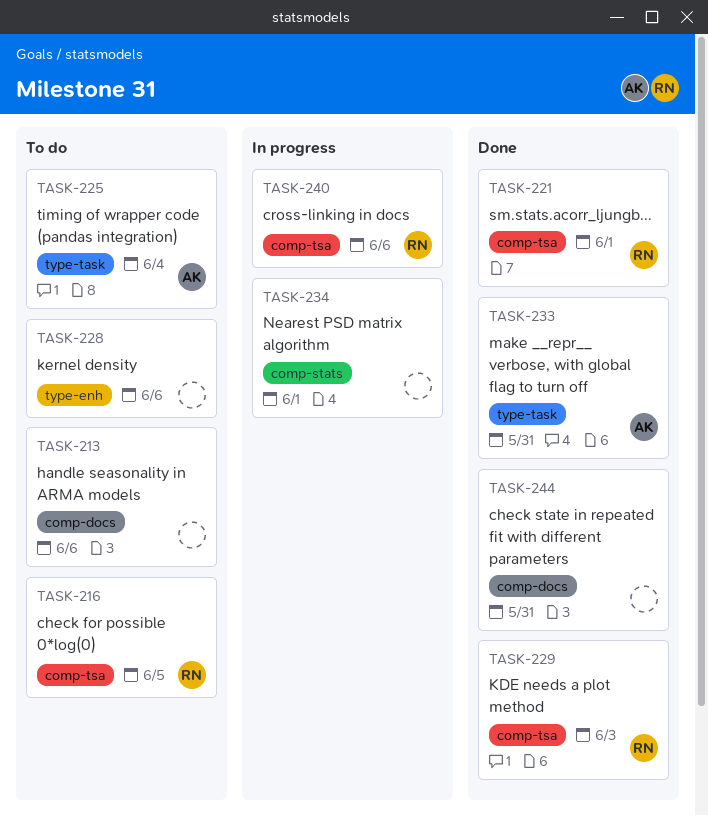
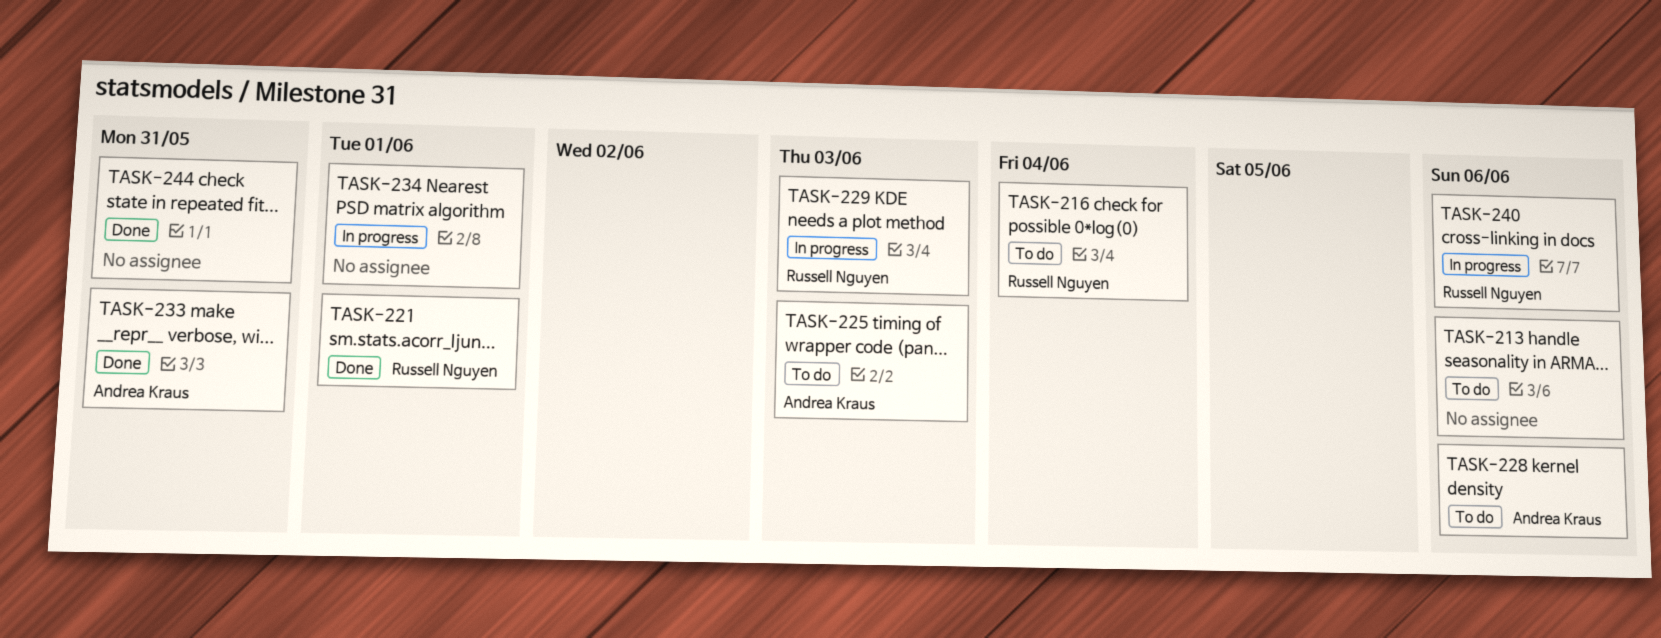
TASK-216, due: Jun 5 -> Jun 4
TASK-225, due: Jun 4 -> Jun 3
TASK-228, owner: none -> Andrea Kraus
TASK-229, status: Done -> In progress

